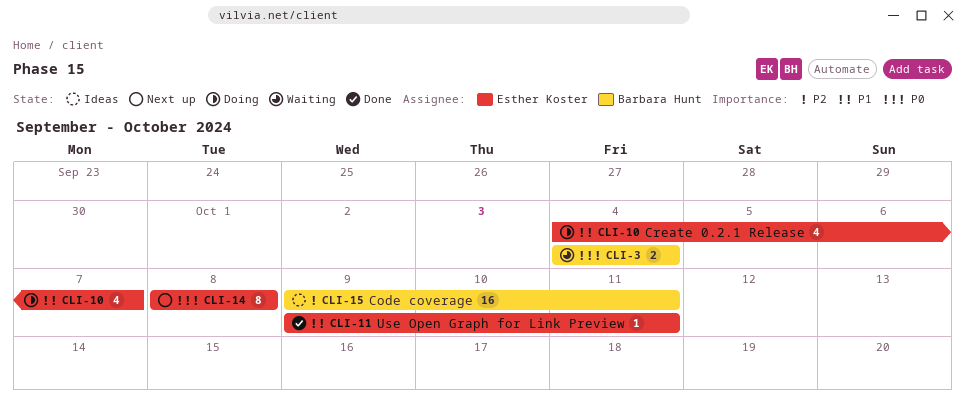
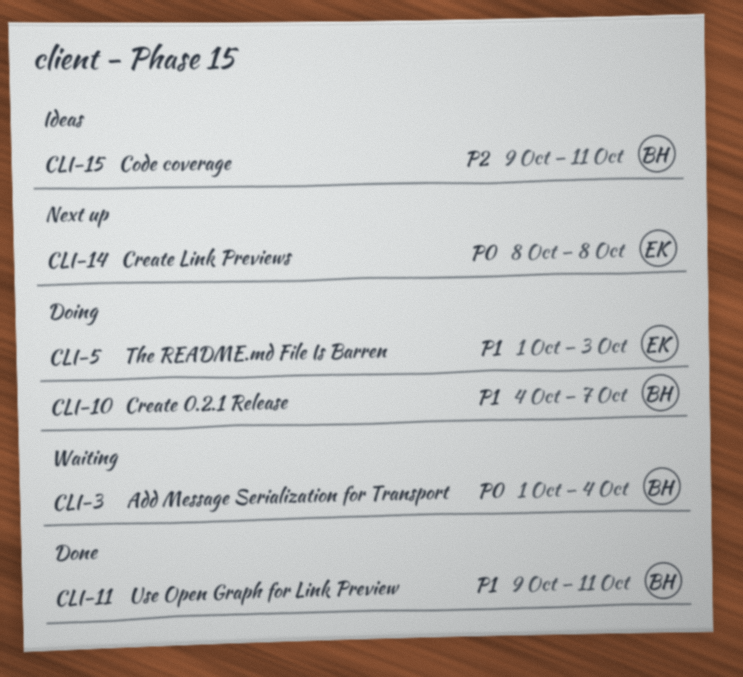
CLI-3, start: Oct 4 -> Oct 1
CLI-5: none -> present
CLI-10, owner: Esther Koster -> Barbara Hunt
CLI-11, owner: Esther Koster -> Barbara Hunt

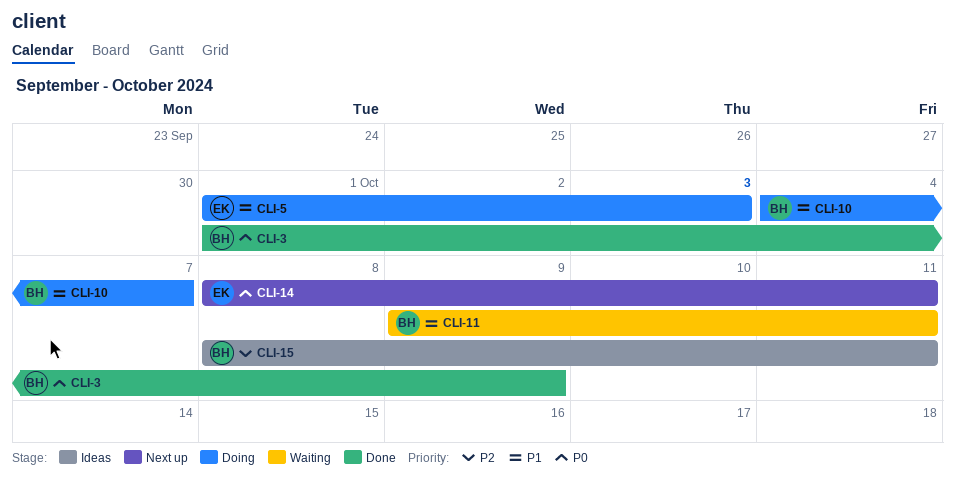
CLI-3, status: Waiting -> Done
CLI-3, due: Oct 4 -> Oct 9
CLI-11, status: Done -> Waiting
CLI-14, due: Oct 8 -> Oct 11
CLI-15, start: Oct 9 -> Oct 8

